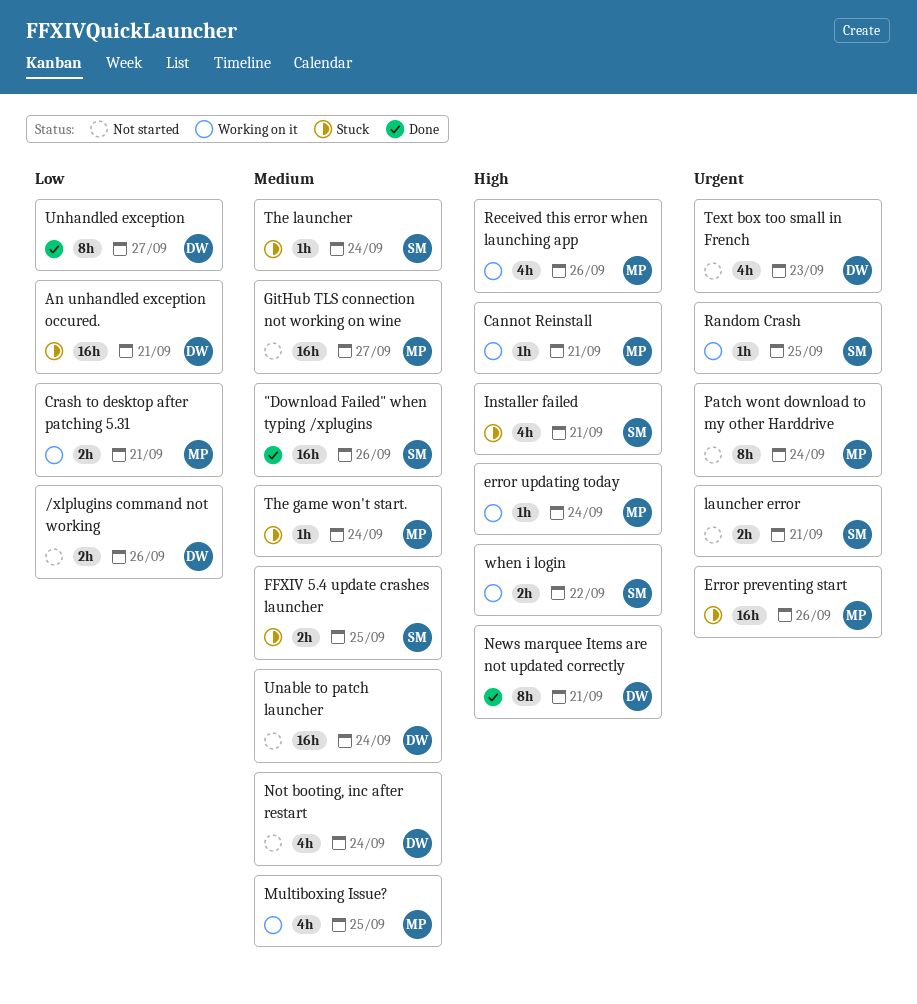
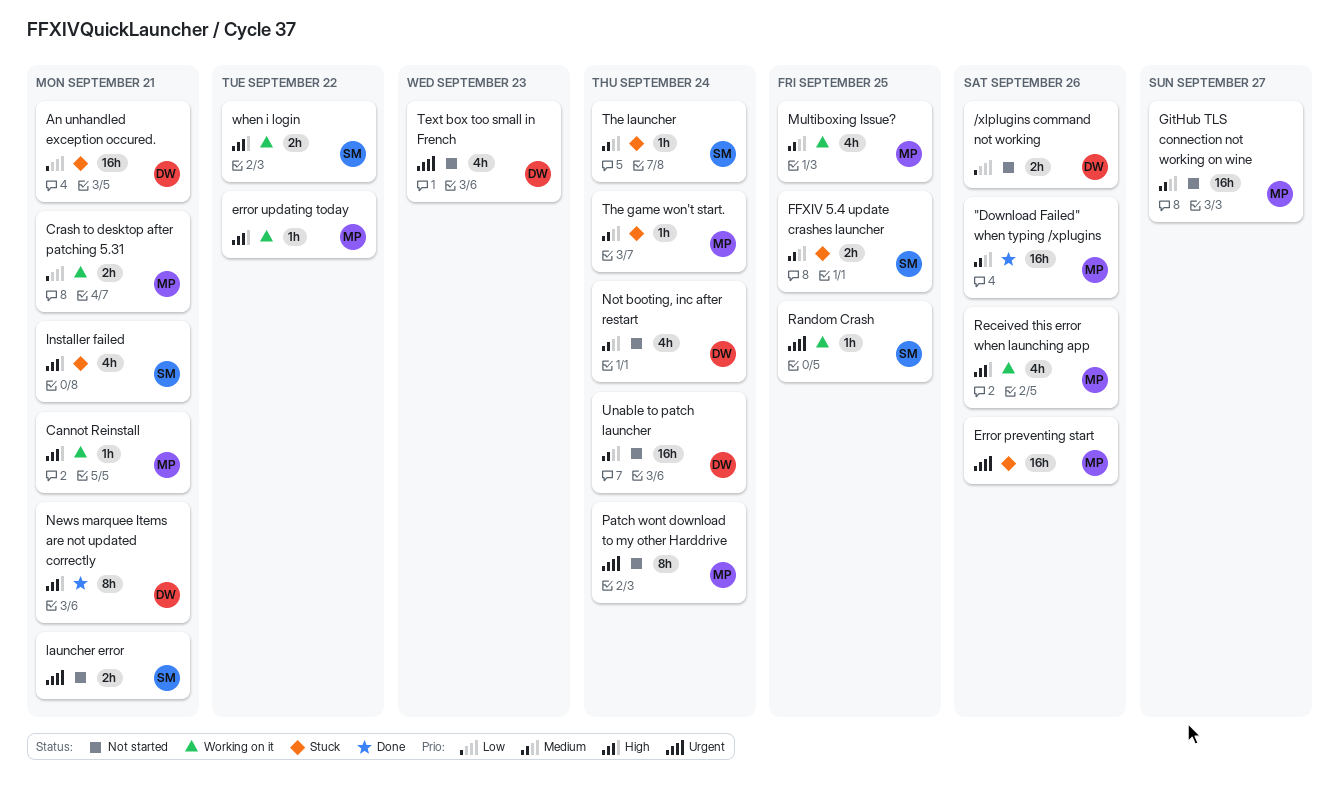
"Download Failed" when typing /xplugins, owner: SM -> MP
error updating today, due: Sep 24 -> Sep 22
Unhandled exception: present -> none

